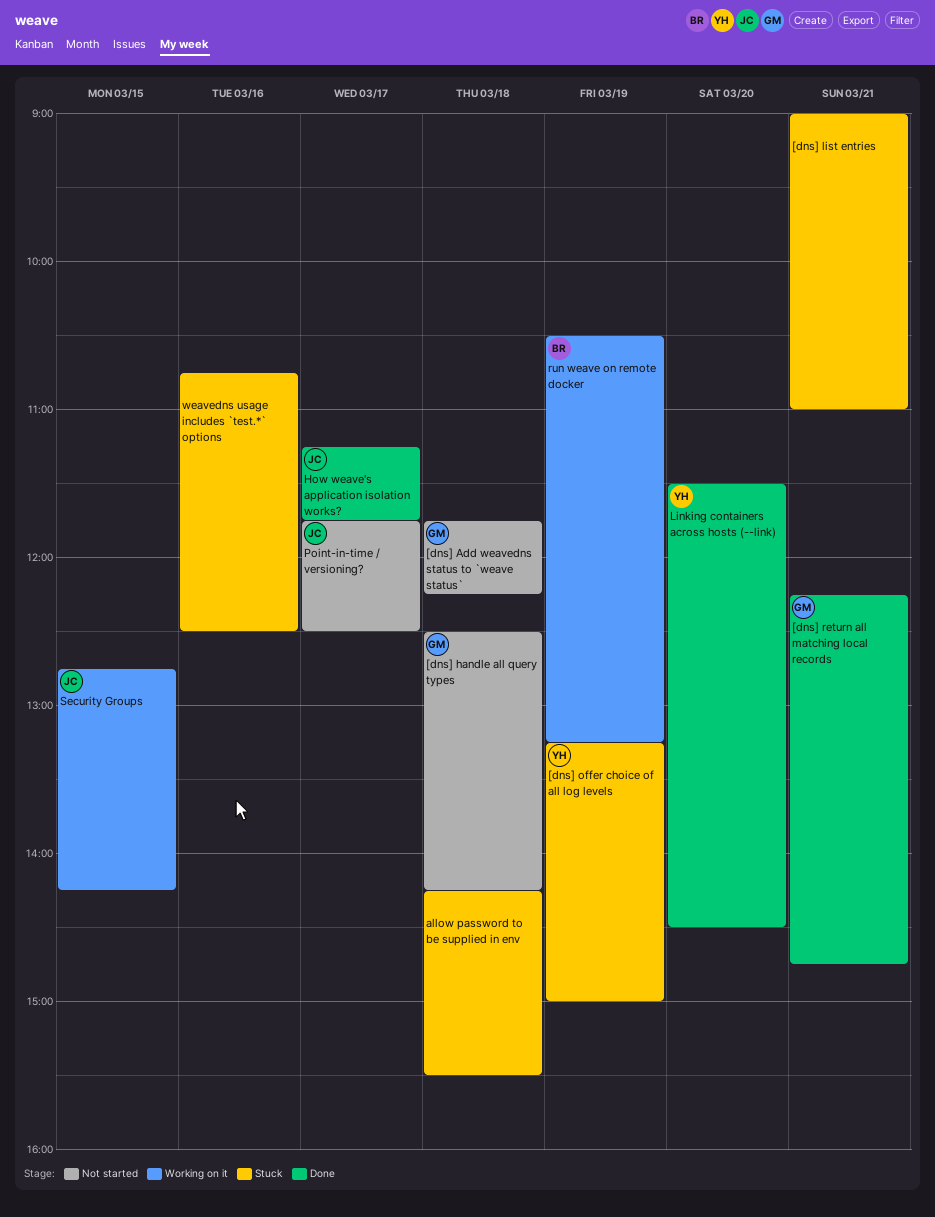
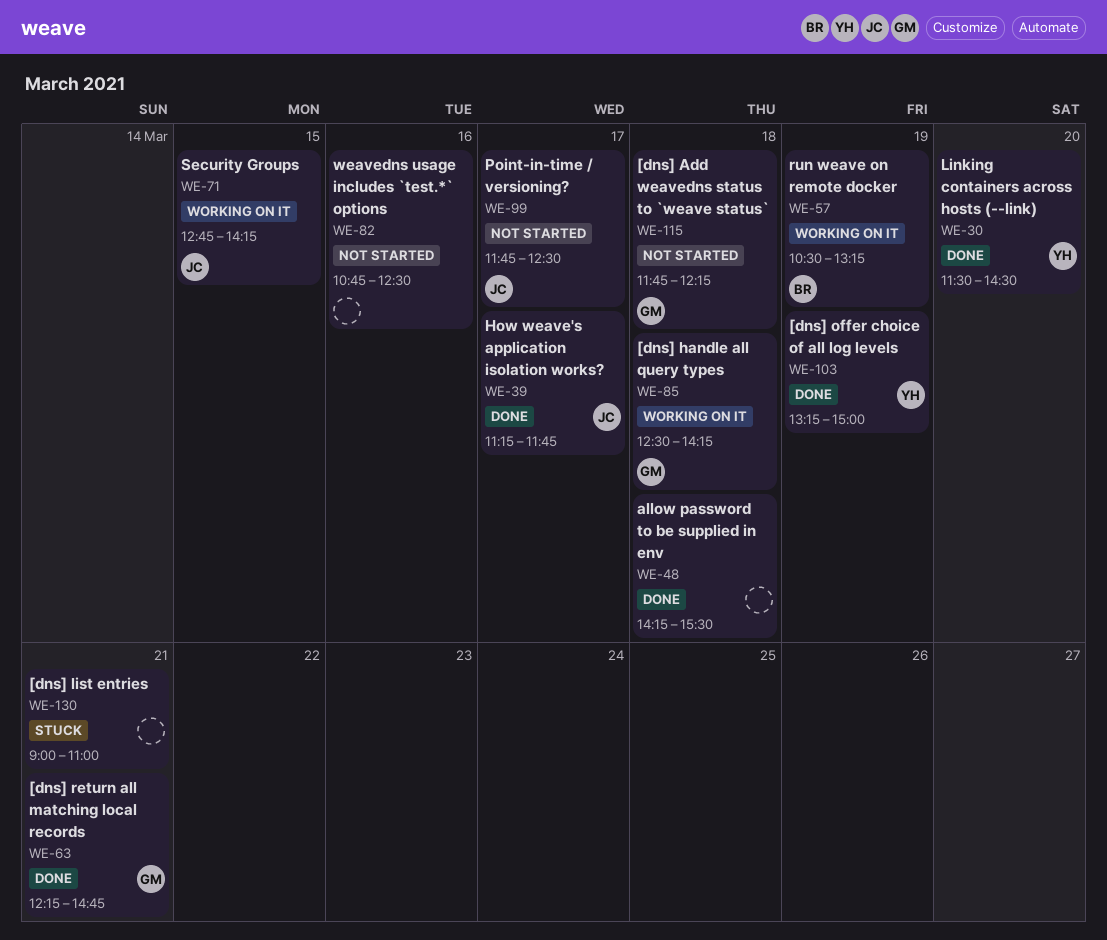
[dns] handle all query types, status: Not started -> Working on it
[dns] offer choice of all log levels, status: Stuck -> Done
allow password to be supplied in env, status: Stuck -> Done
weavedns usage includes `test.*` options, status: Stuck -> Not started

